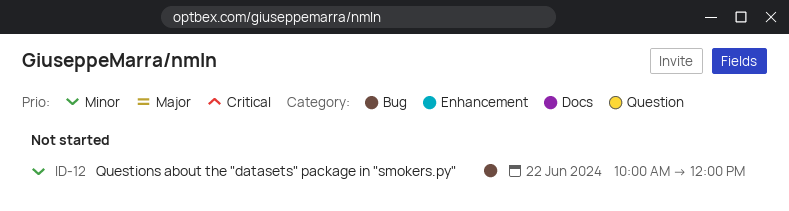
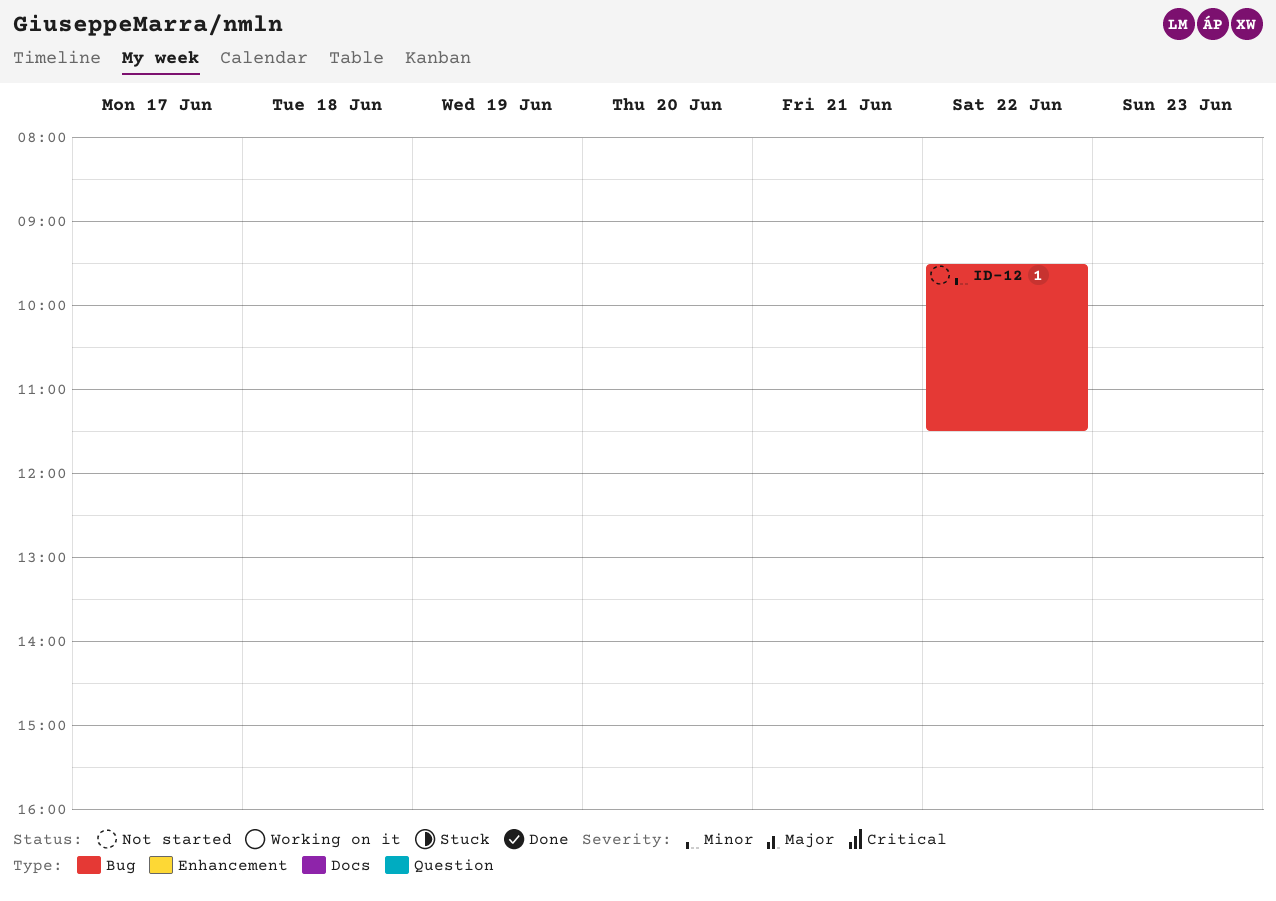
ID-12, begins: 10:00 -> 09:30
ID-12, ends: 12:00 -> 11:30

